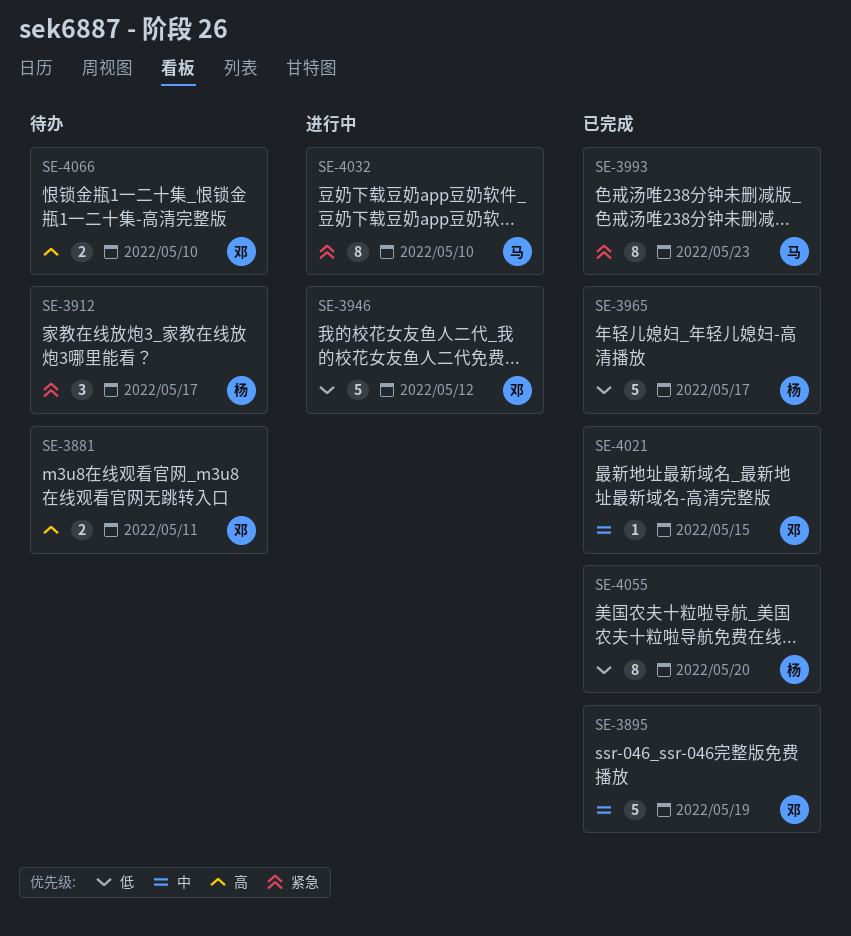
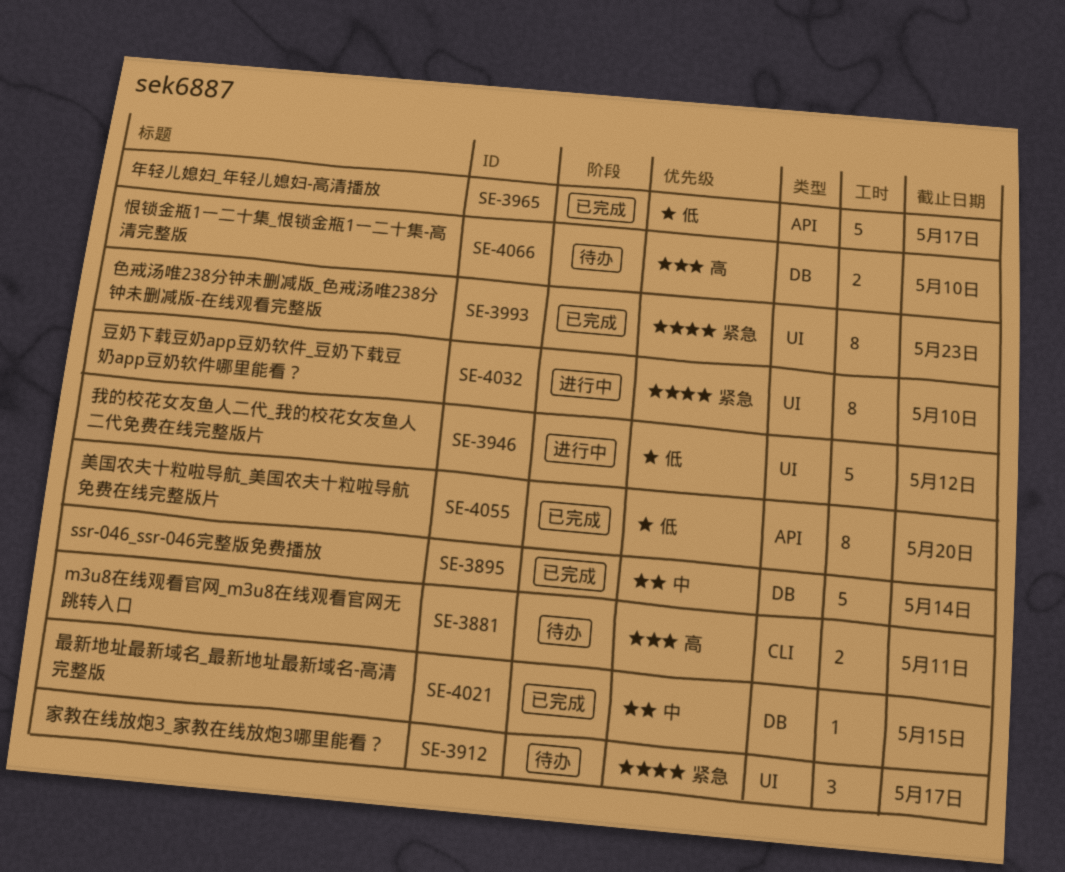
SE-3895, due: May 19 -> May 14

